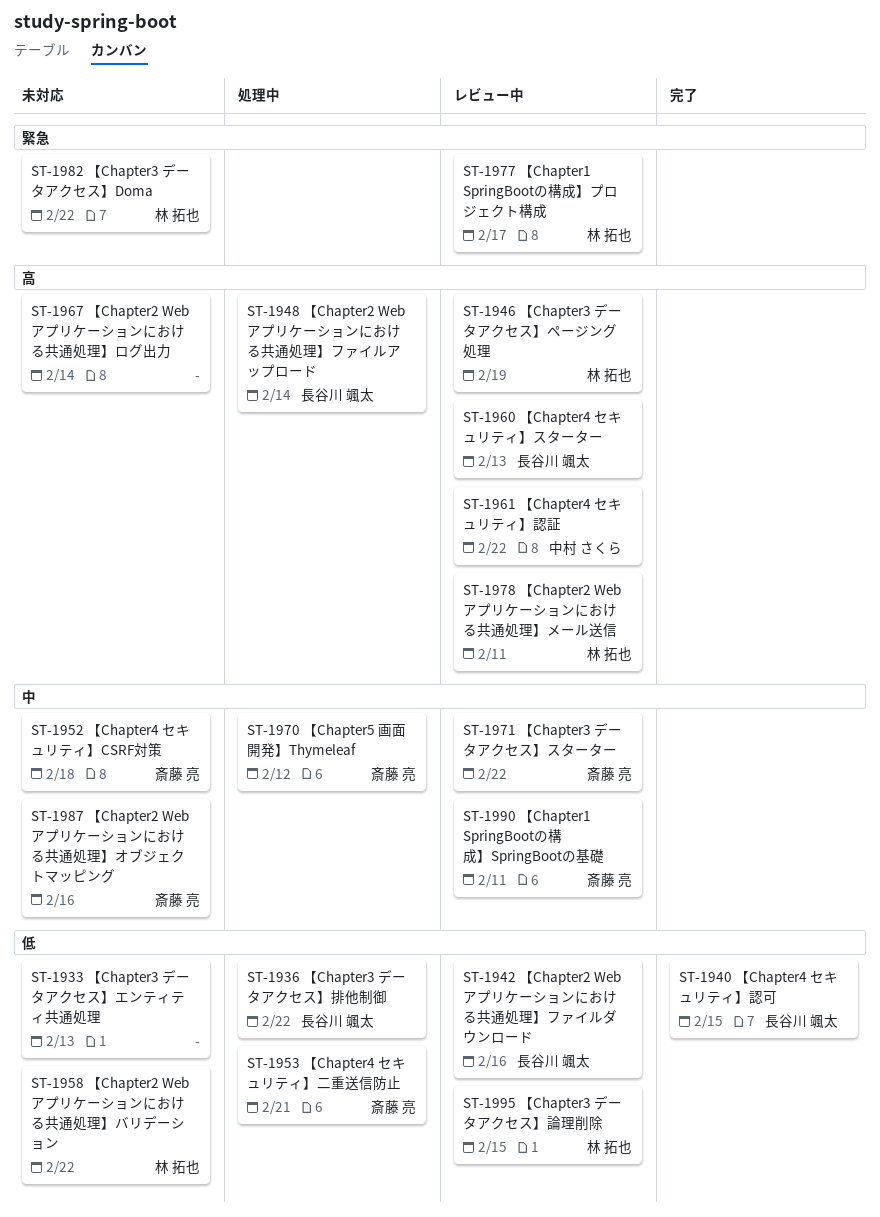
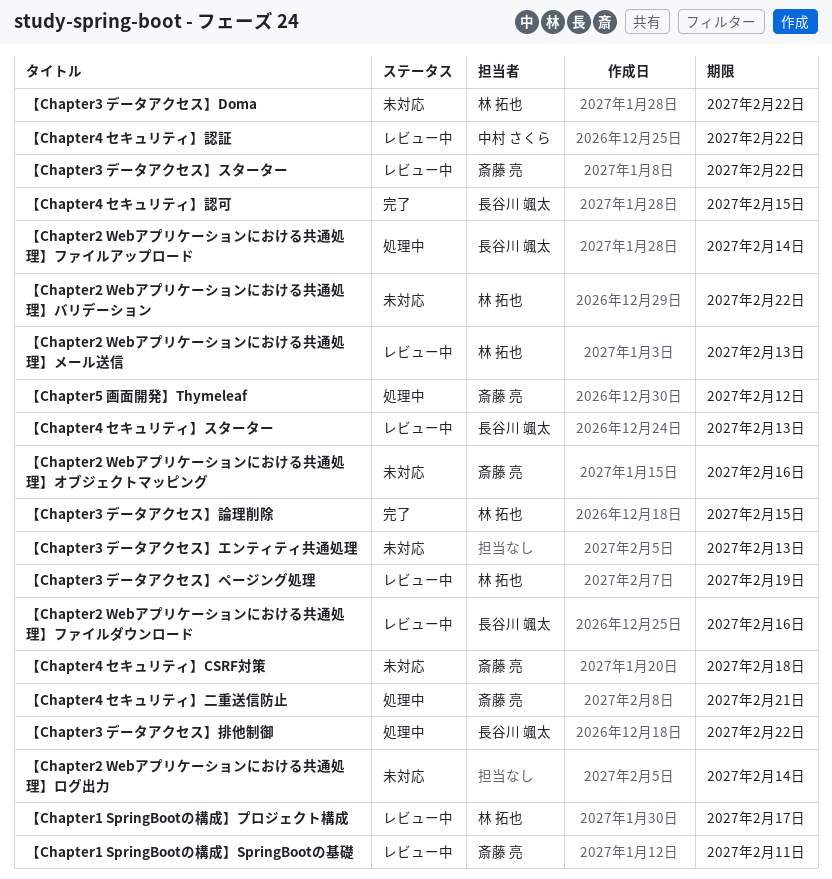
【Chapter2 Webアプリケーションにおける共通処理】メール送信, due: Feb 11 -> Feb 13
【Chapter3 データアクセス】論理削除, status: レビュー中 -> 完了

